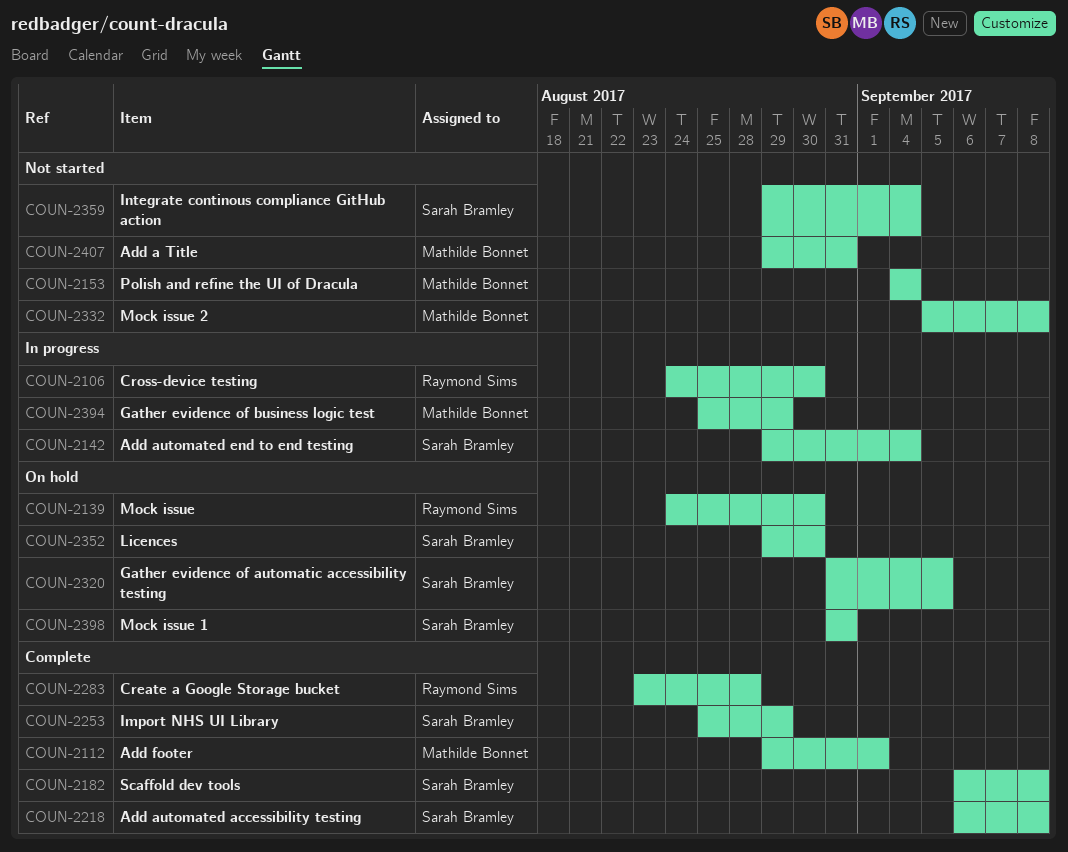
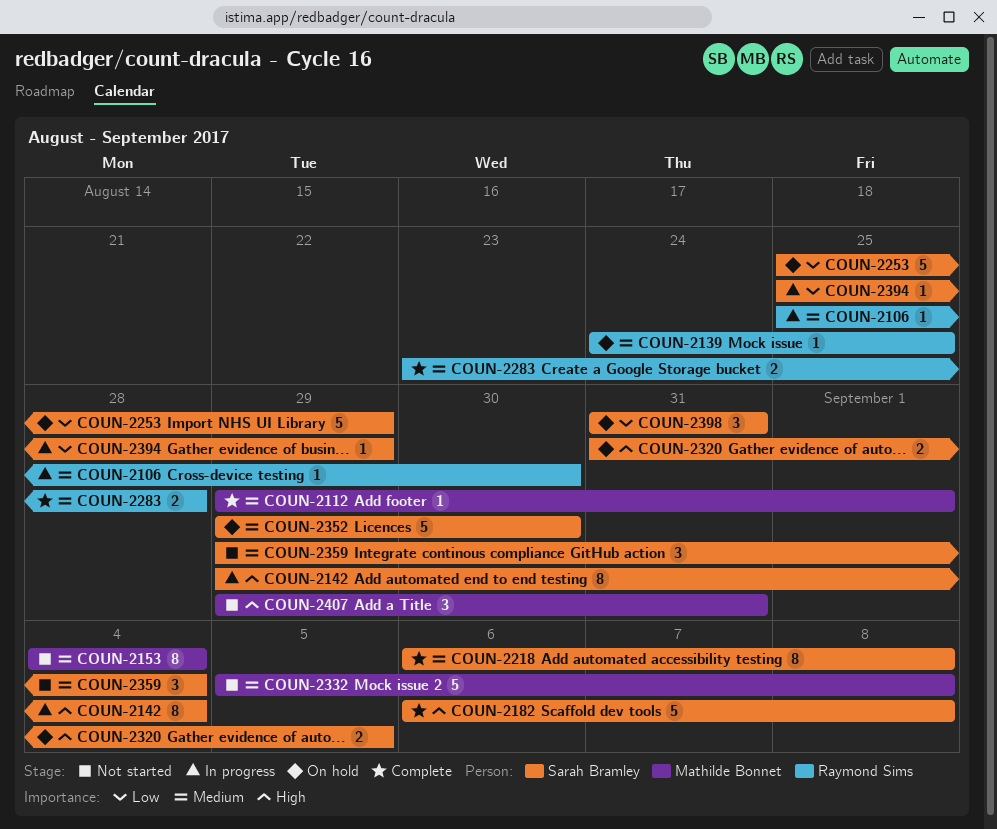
COUN-2106, start: Aug 24 -> Aug 25
COUN-2139, due: Aug 30 -> Aug 25
COUN-2253, status: Complete -> On hold
COUN-2394, owner: Mathilde Bonnet -> Sarah Bramley

